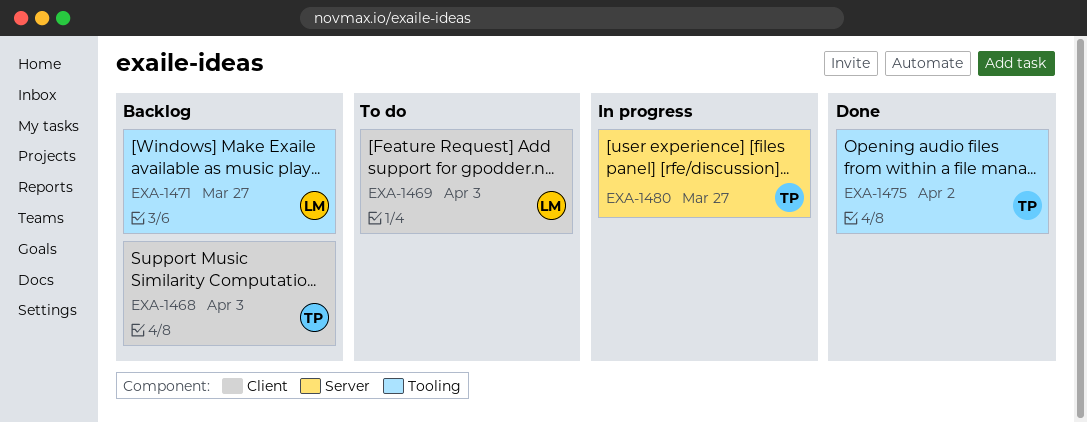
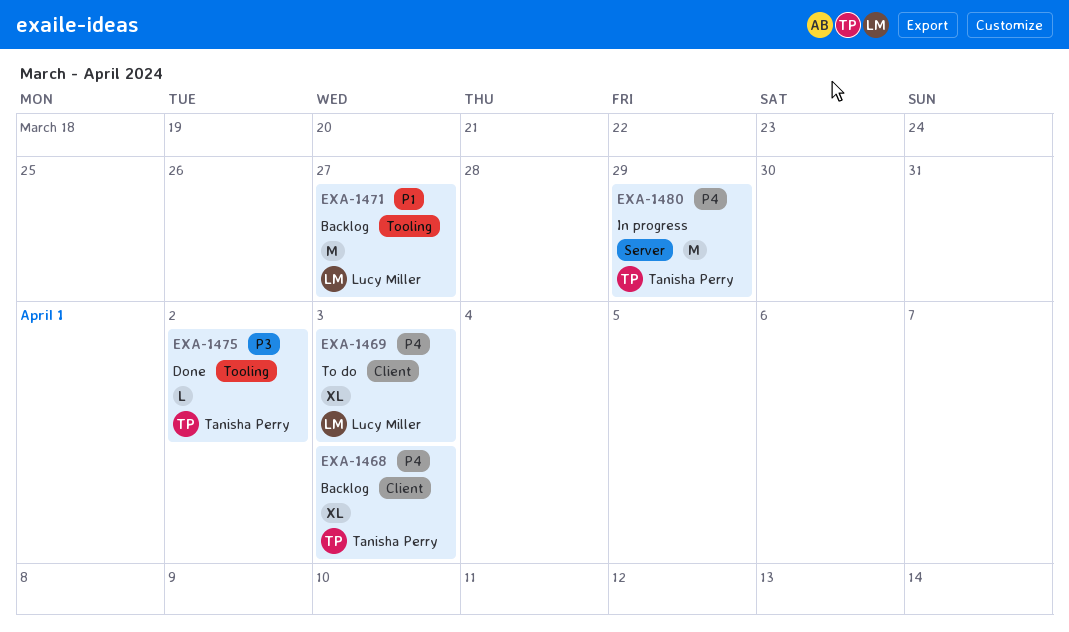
EXA-1480, due: Mar 27 -> Mar 29

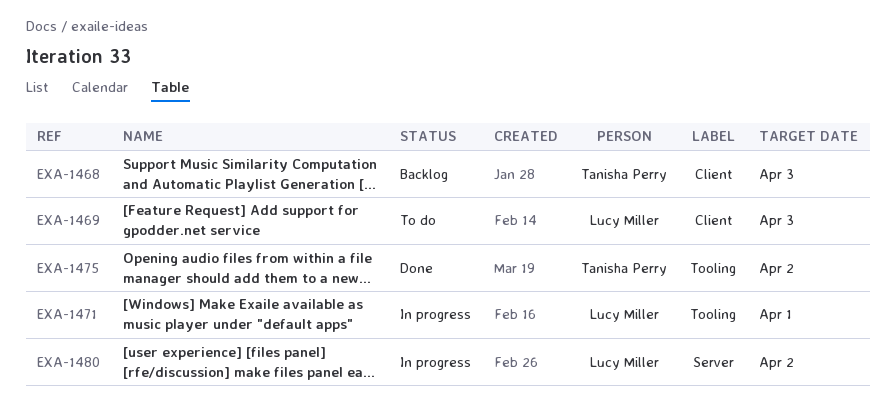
EXA-1471, status: Backlog -> In progress
EXA-1471, due: Mar 27 -> Apr 1
EXA-1480, owner: Tanisha Perry -> Lucy Miller
EXA-1480, due: Mar 29 -> Apr 2

